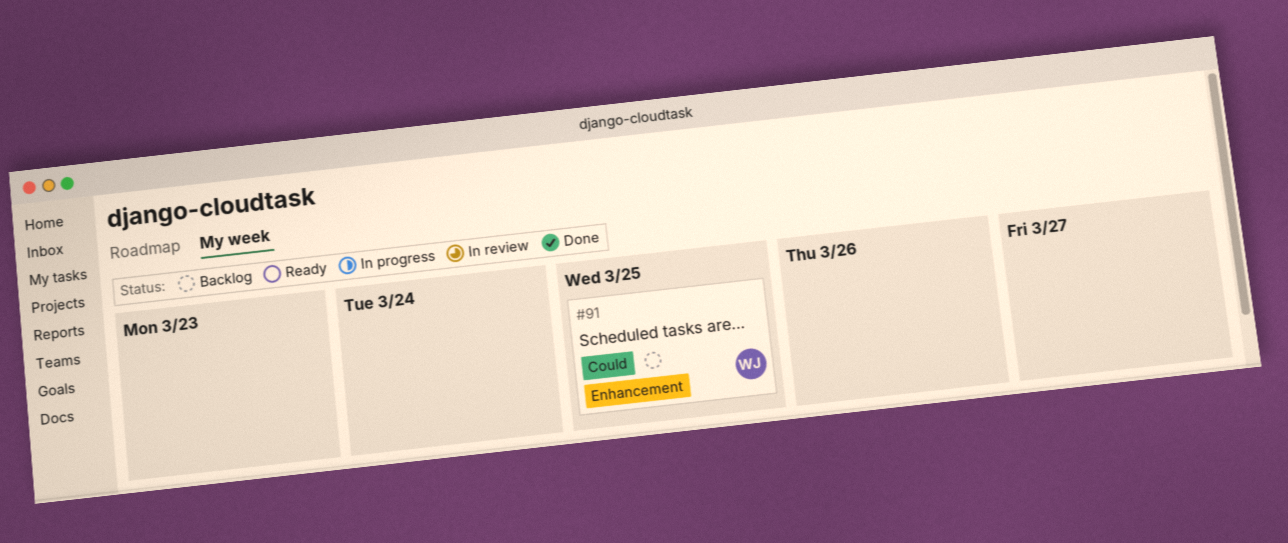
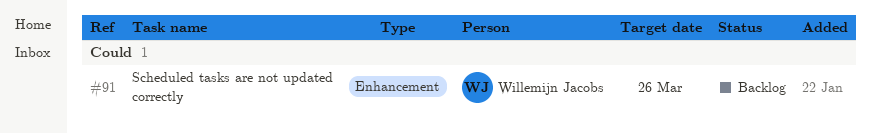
#91, due: Mar 25 -> Mar 26

